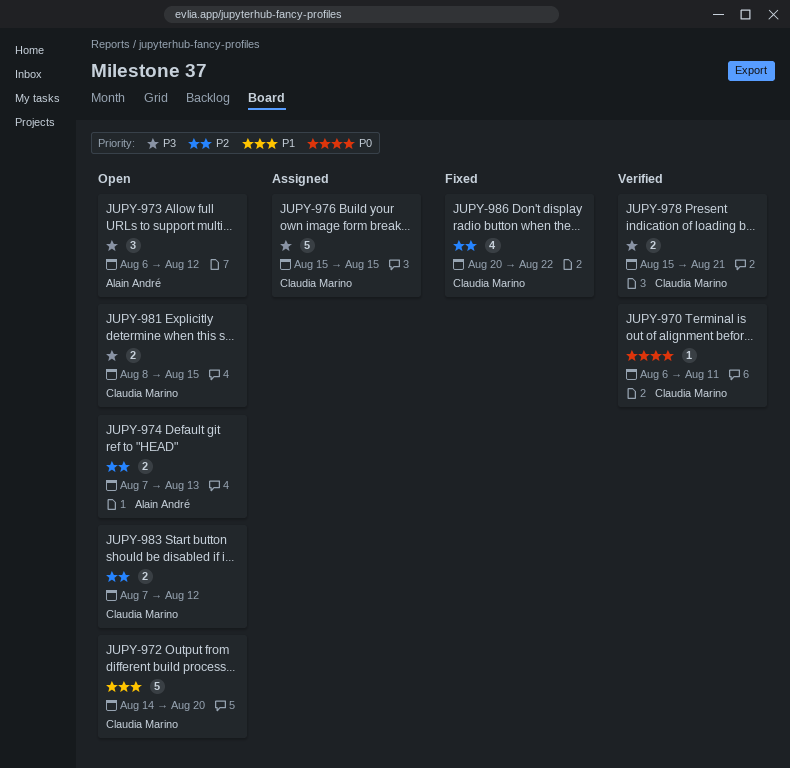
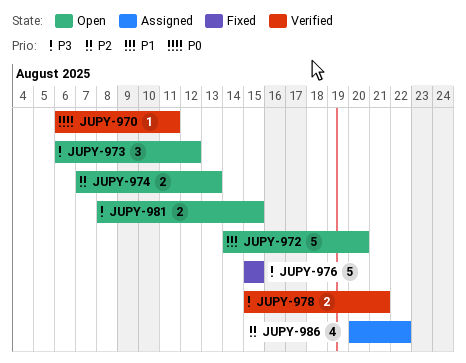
JUPY-976, status: Assigned -> Fixed
JUPY-983: present -> none
JUPY-986, status: Fixed -> Assigned

